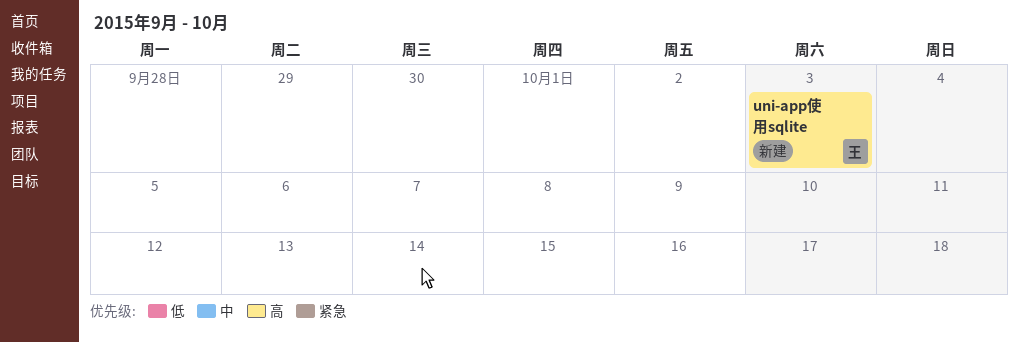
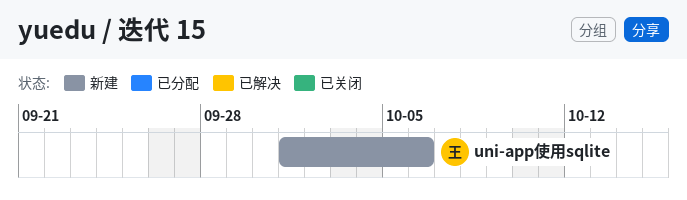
uni-app使用sqlite, due: Oct 3 -> Oct 6

